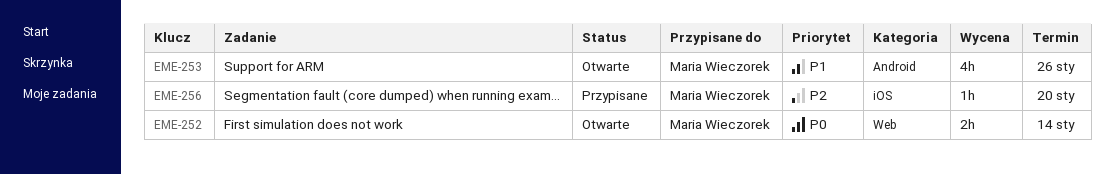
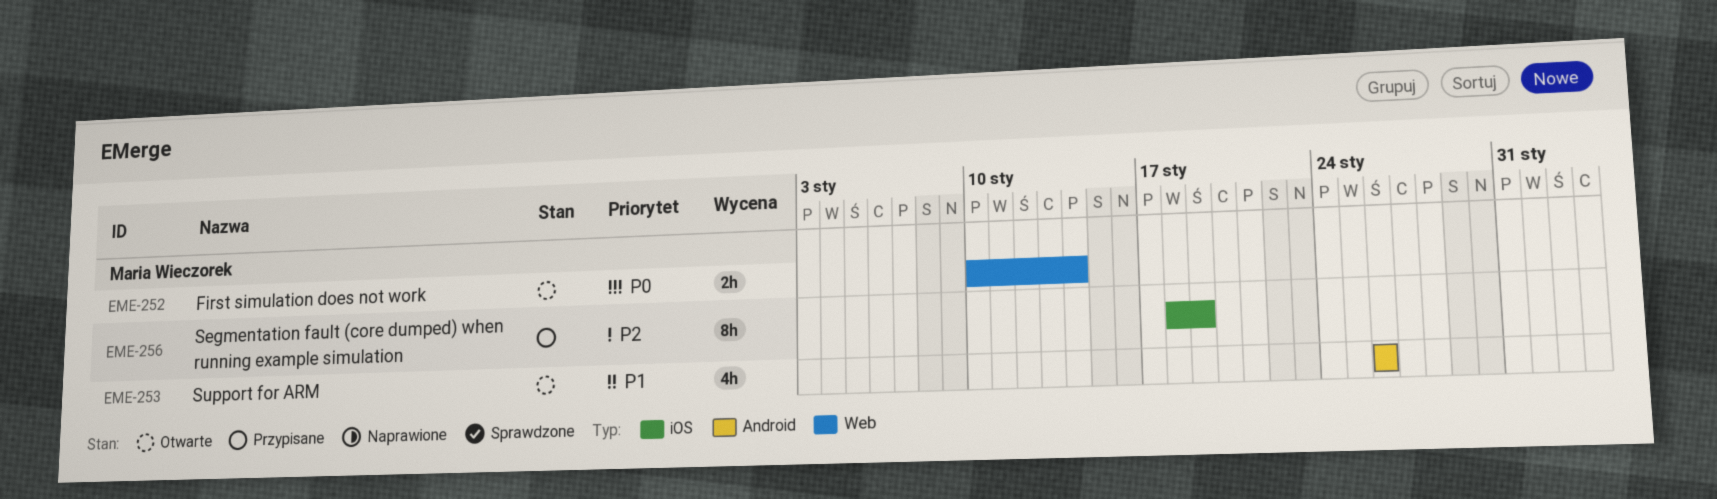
EME-256, estimate: 1h -> 8h
EME-256, due: Jan 20 -> Jan 19

